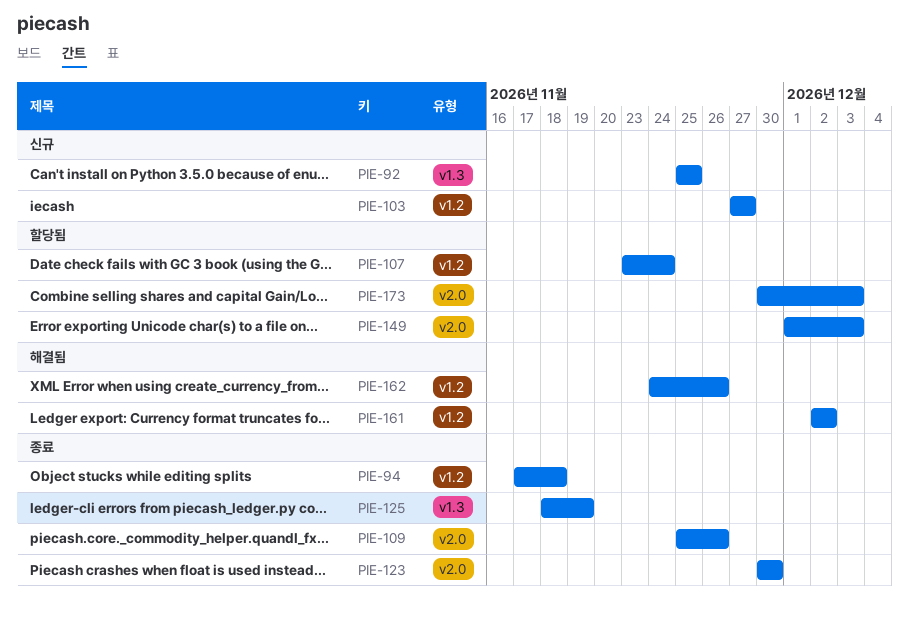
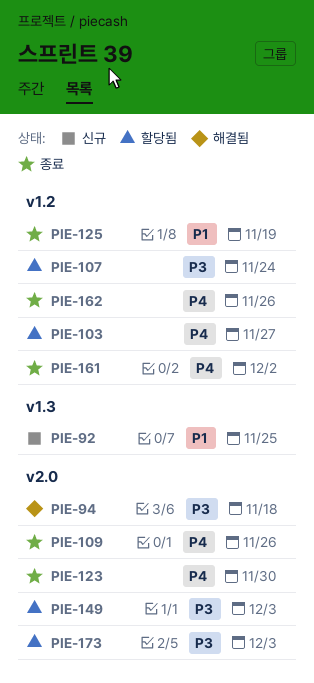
PIE-94, status: 종료 -> 해결됨
PIE-94, label: v1.2 -> v2.0
PIE-103, status: 신규 -> 할당됨
PIE-125, label: v1.3 -> v1.2
PIE-161, status: 해결됨 -> 종료
PIE-162, status: 해결됨 -> 종료

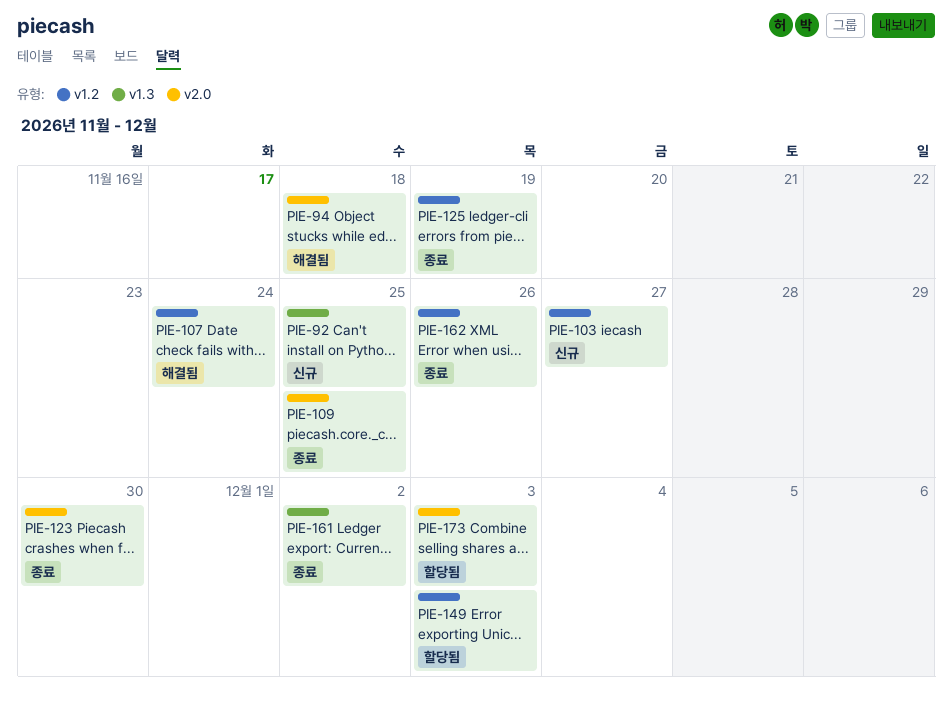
PIE-103, status: 할당됨 -> 신규
PIE-107, status: 할당됨 -> 해결됨
PIE-109, due: Nov 26 -> Nov 25
PIE-149, label: v2.0 -> v1.2
PIE-161, label: v1.2 -> v1.3

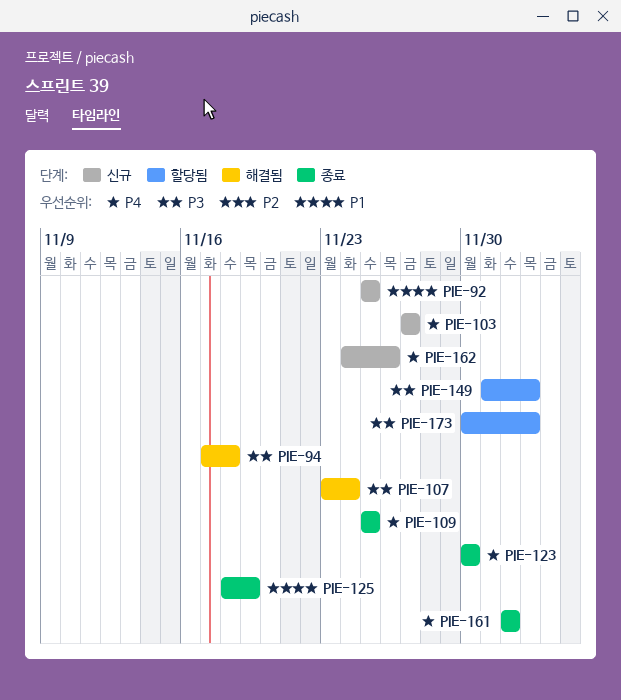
PIE-162, status: 종료 -> 신규

